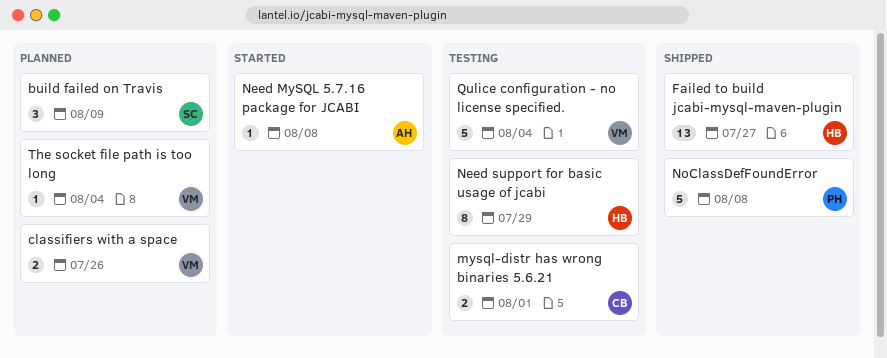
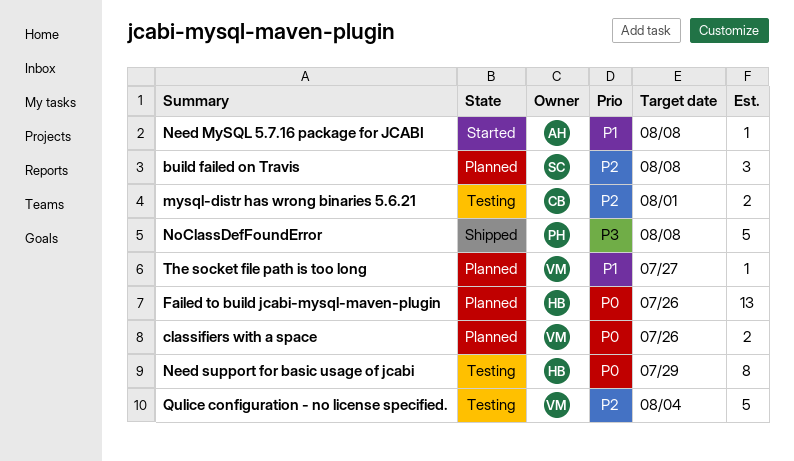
build failed on Travis, due: Aug 9 -> Aug 8
Failed to build jcabi-mysql-maven-plugin, status: Shipped -> Planned
Failed to build jcabi-mysql-maven-plugin, due: Jul 27 -> Jul 26
The socket file path is too long, due: Aug 4 -> Jul 27

